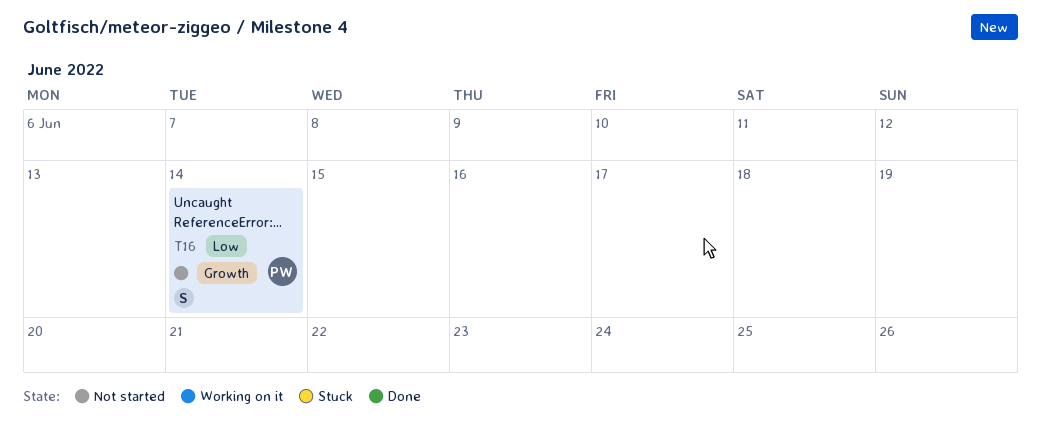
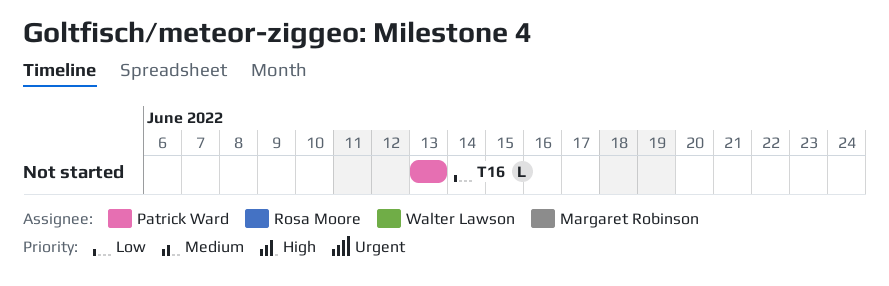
T16, estimate: S -> L
T16, due: Jun 14 -> Jun 13

